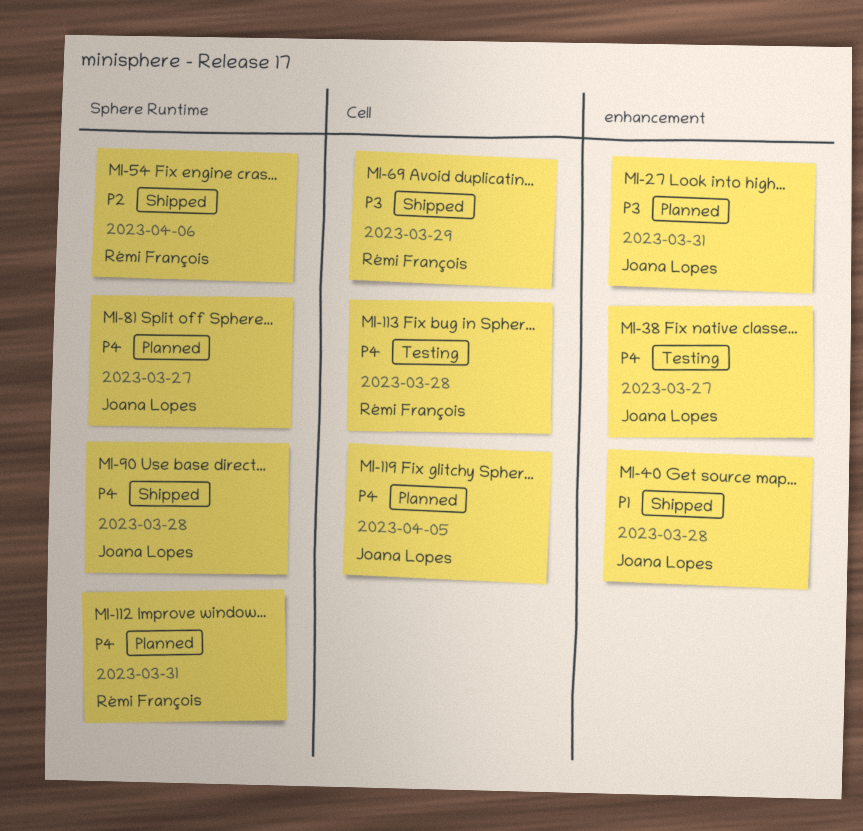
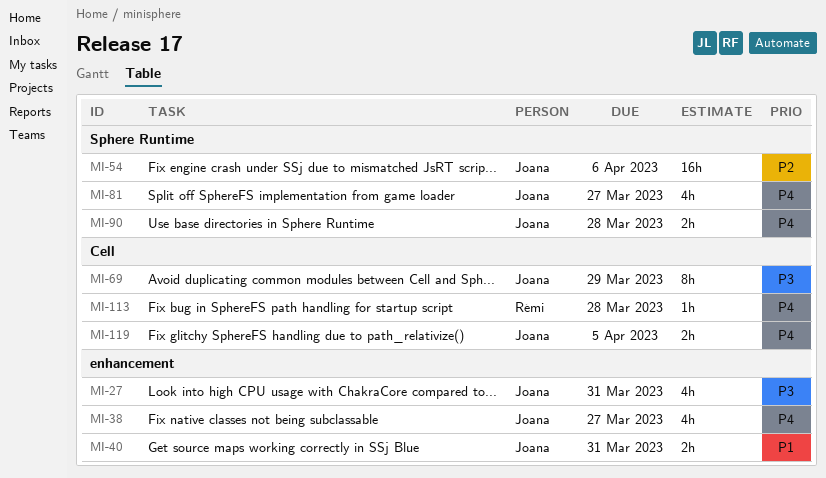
MI-40, due: Mar 28 -> Mar 31
MI-54, owner: Rémi François -> Joana Lopes
MI-69, owner: Rémi François -> Joana Lopes
MI-112: present -> none

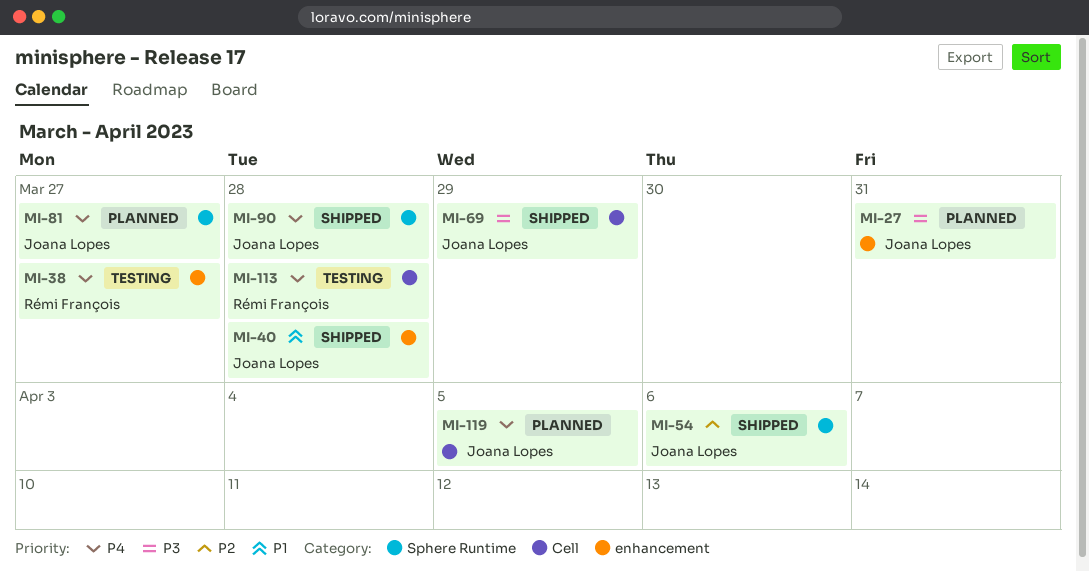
MI-38, owner: Joana Lopes -> Rémi François
MI-40, due: Mar 31 -> Mar 28

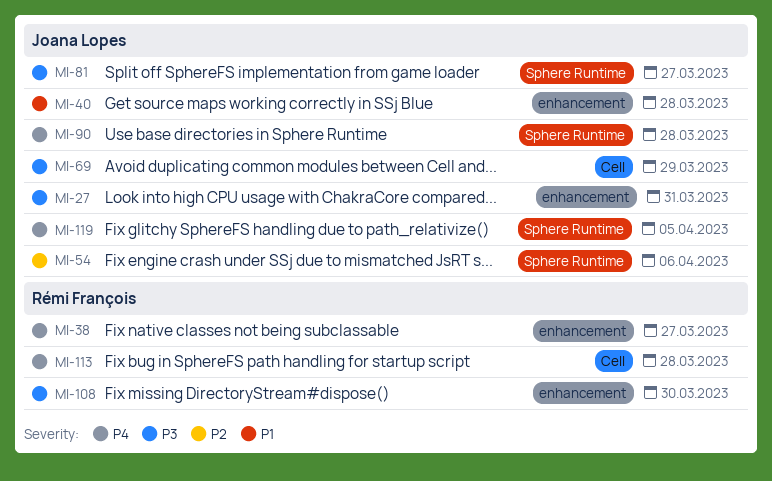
MI-81, priority: P4 -> P3
MI-108: none -> present
MI-119, label: Cell -> Sphere Runtime

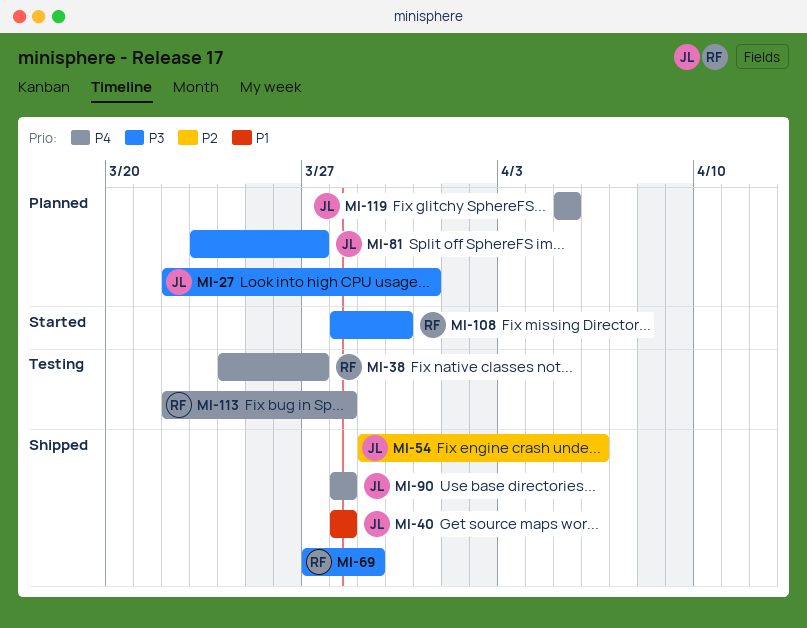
MI-69, owner: Joana Lopes -> Rémi François

